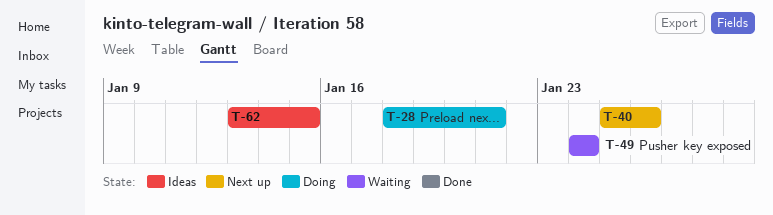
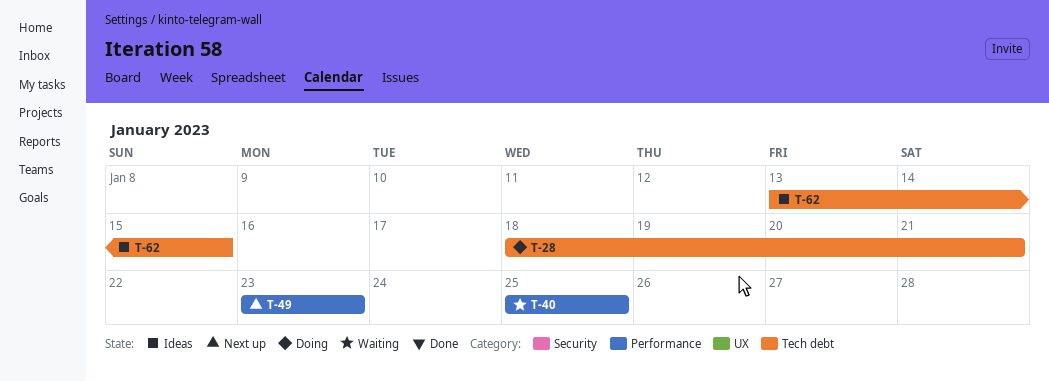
T-40, status: Next up -> Waiting
T-40, due: Jan 26 -> Jan 25
T-49, status: Waiting -> Next up
T-49, start: Jan 24 -> Jan 23
T-49, due: Jan 24 -> Jan 23

